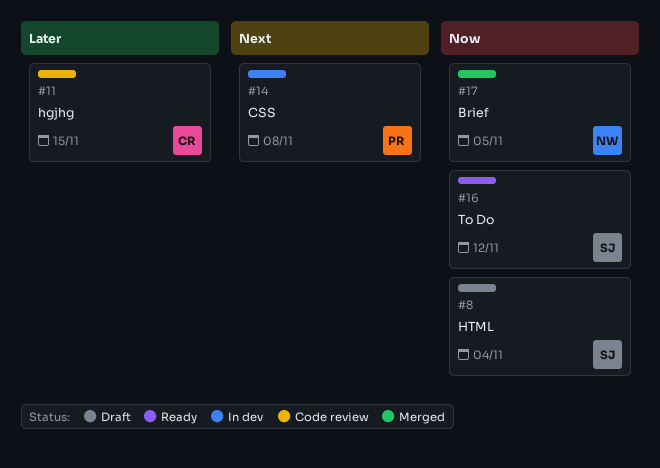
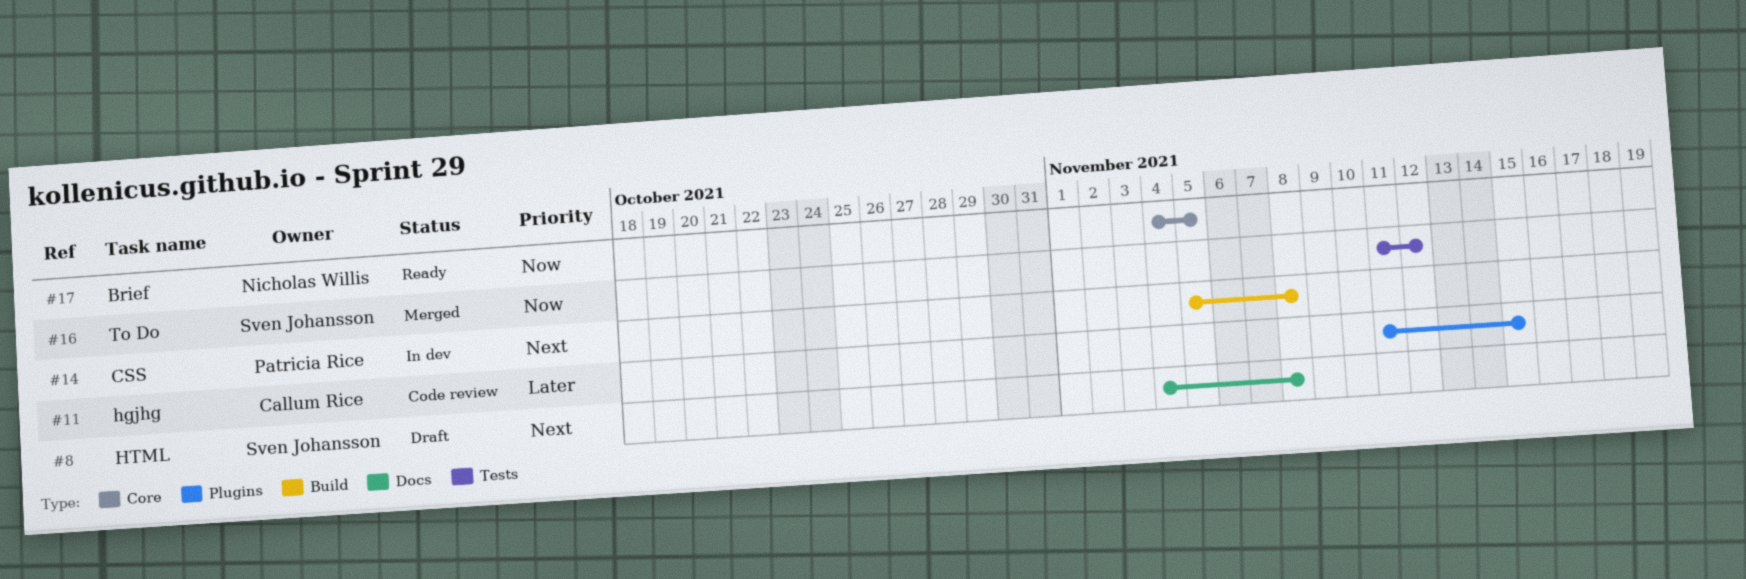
#8, priority: Now -> Next
#8, due: Nov 4 -> Nov 8
#16, status: Ready -> Merged
#17, status: Merged -> Ready

